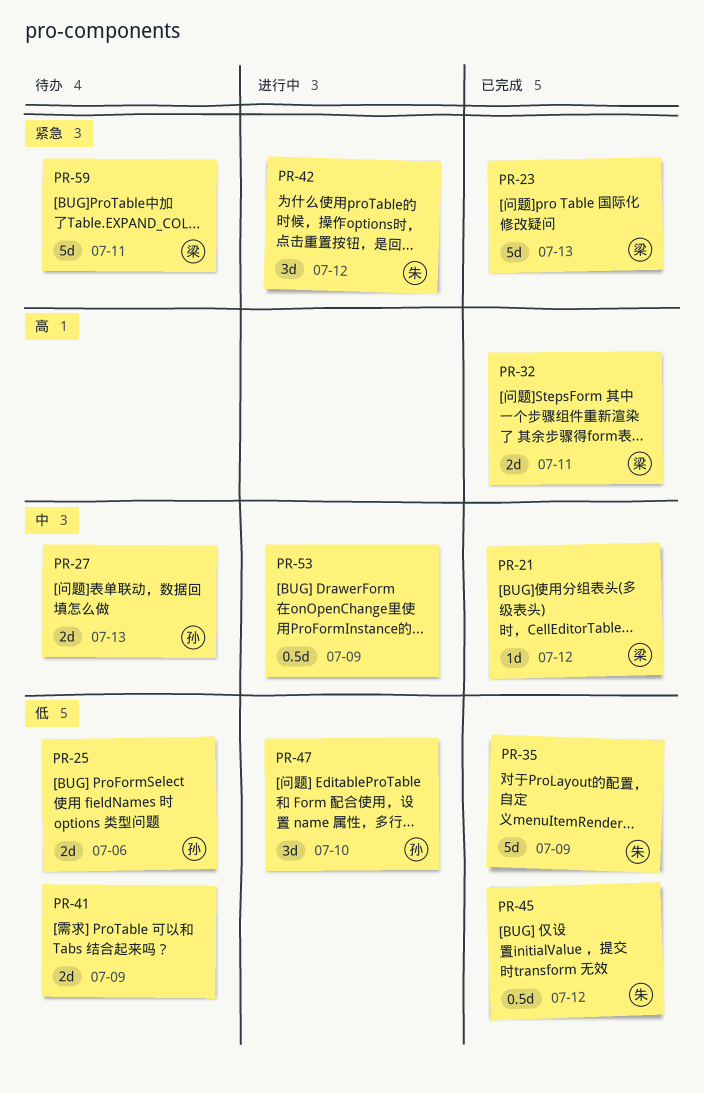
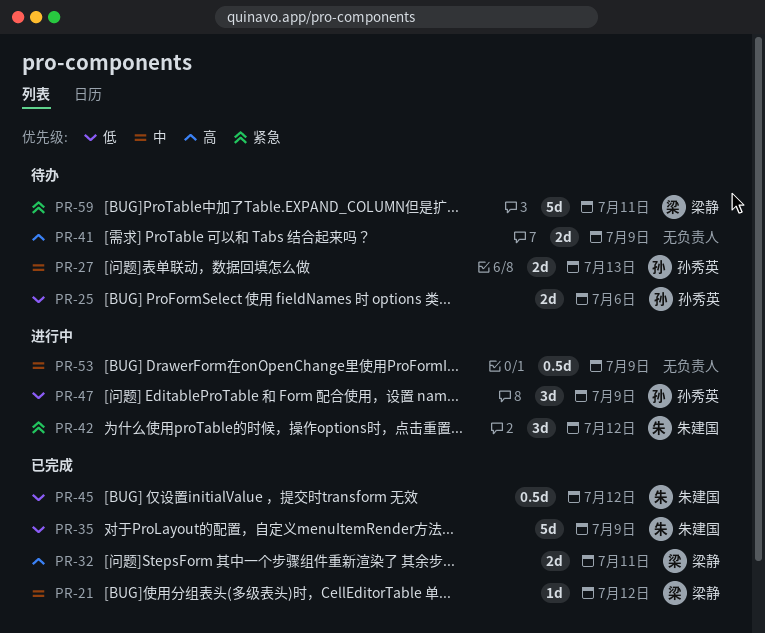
PR-23: present -> none
PR-41, priority: 低 -> 高
PR-47, due: Jul 10 -> Jul 9

